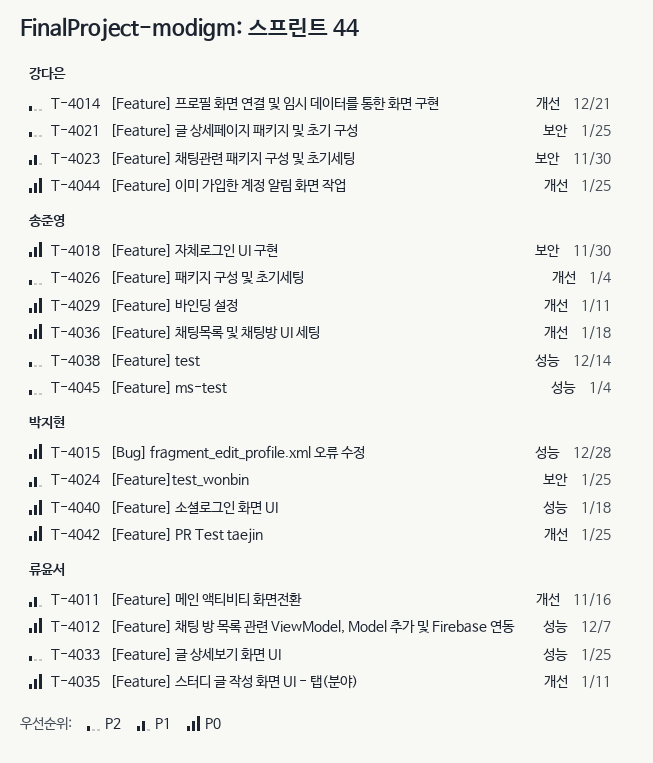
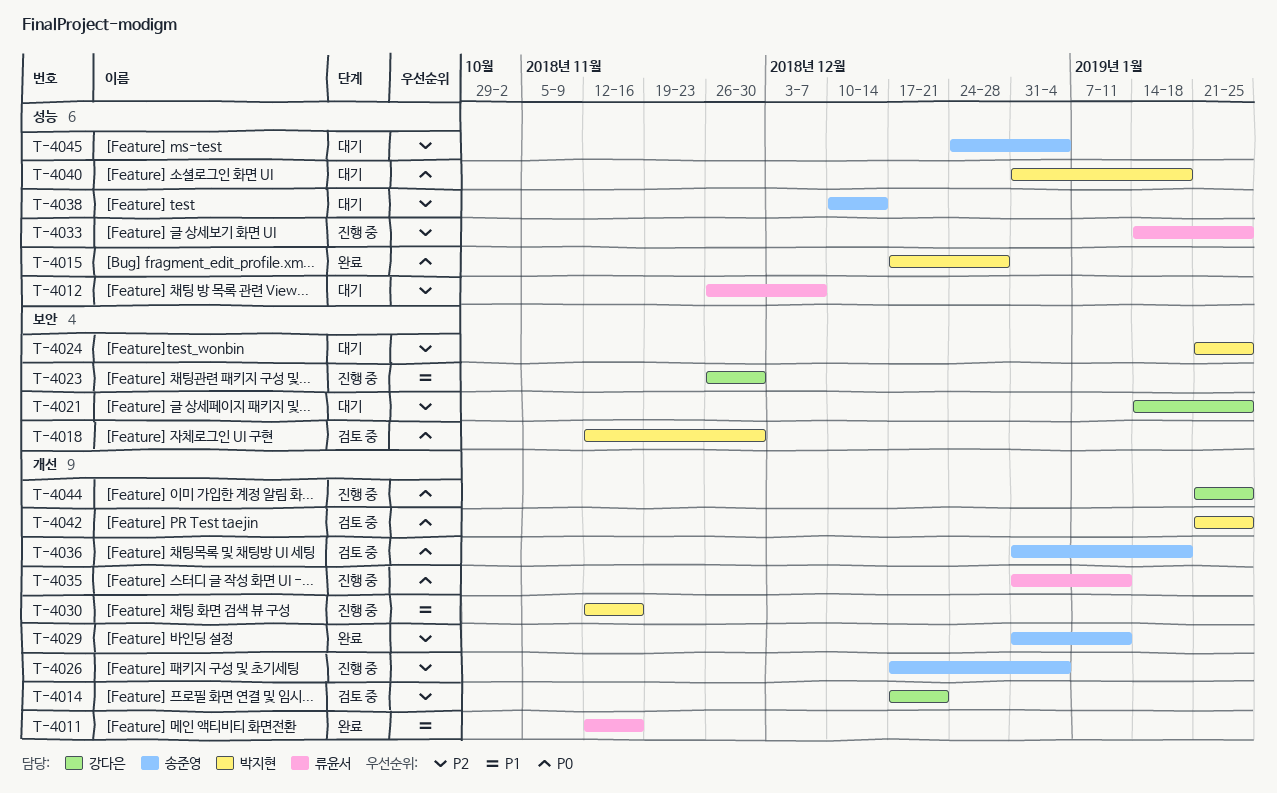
T-4012, priority: P0 -> P2
T-4018, owner: 송준영 -> 박지현
T-4024, priority: P1 -> P2
T-4029, priority: P0 -> P2
T-4030: none -> present

